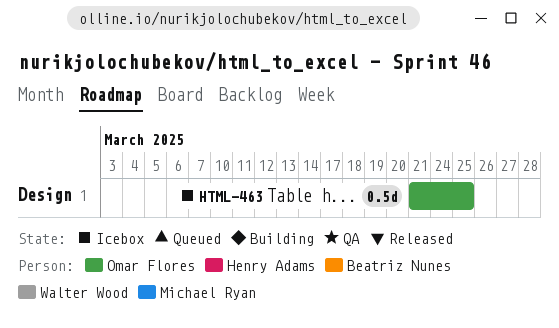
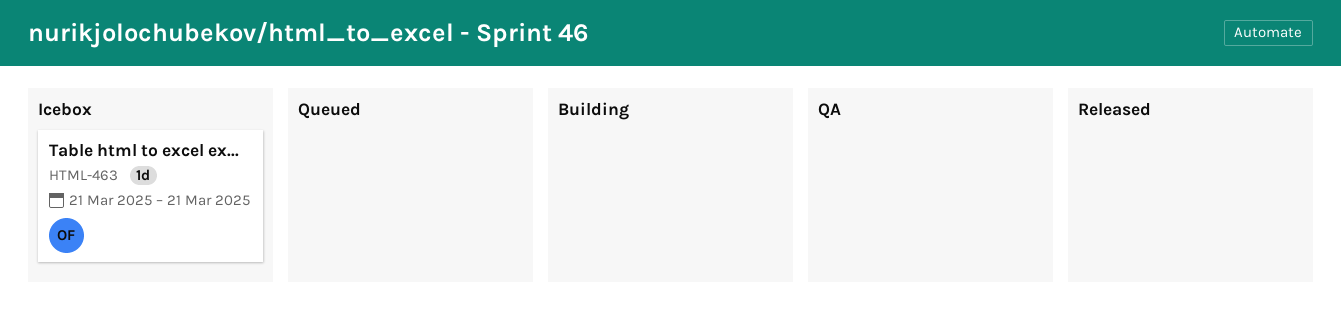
HTML-463, estimate: 0.5d -> 1d
HTML-463, due: Mar 25 -> Mar 21

